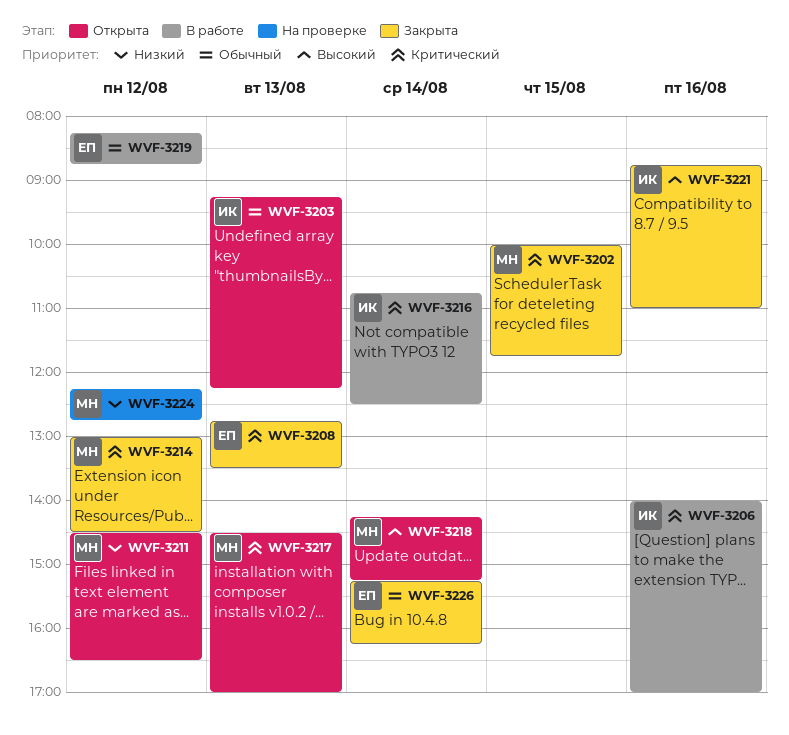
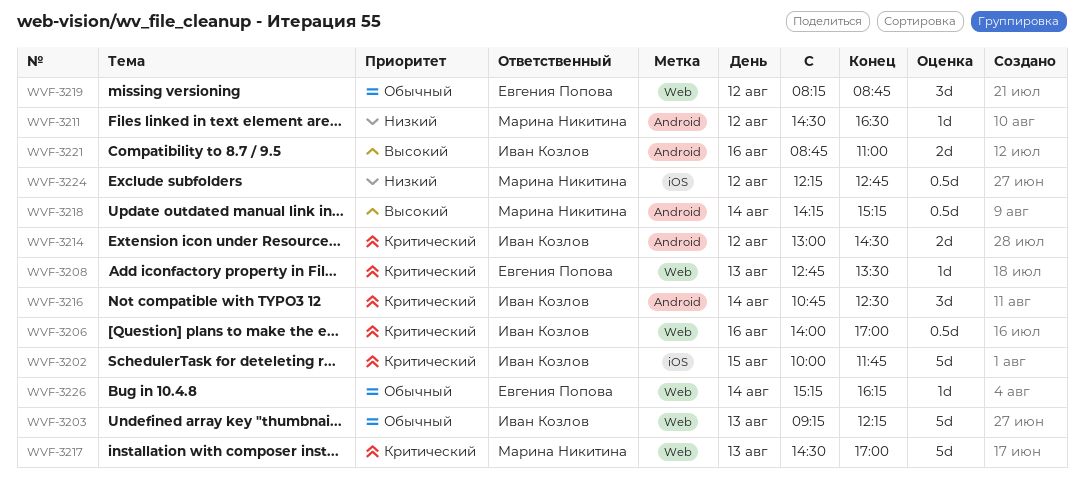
WVF-3202, owner: Марина Никитина -> Иван Козлов
WVF-3214, owner: Марина Никитина -> Иван Козлов

